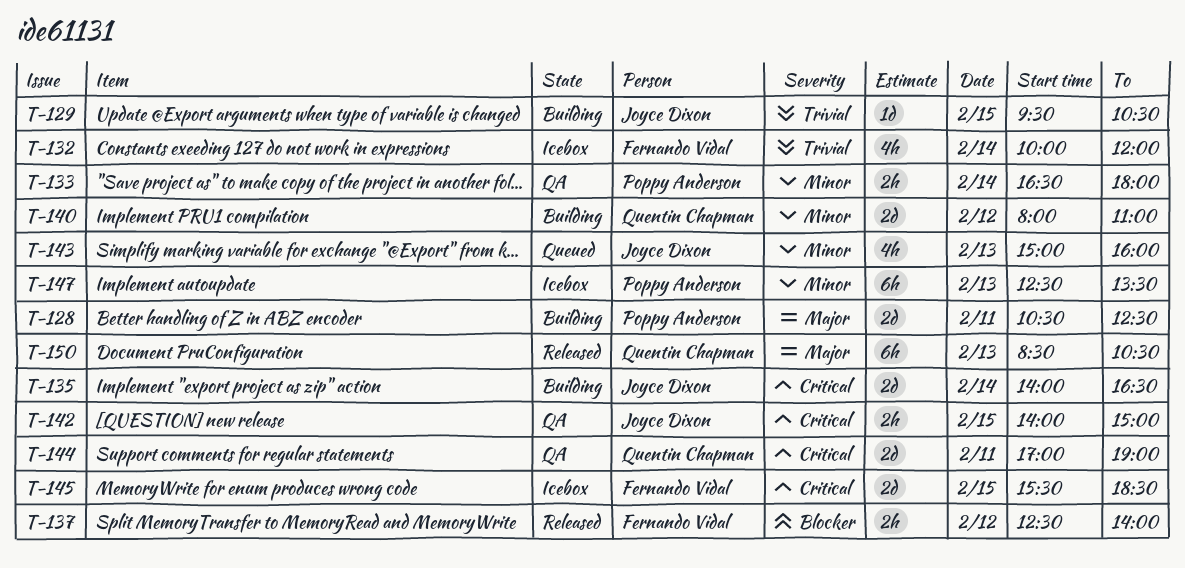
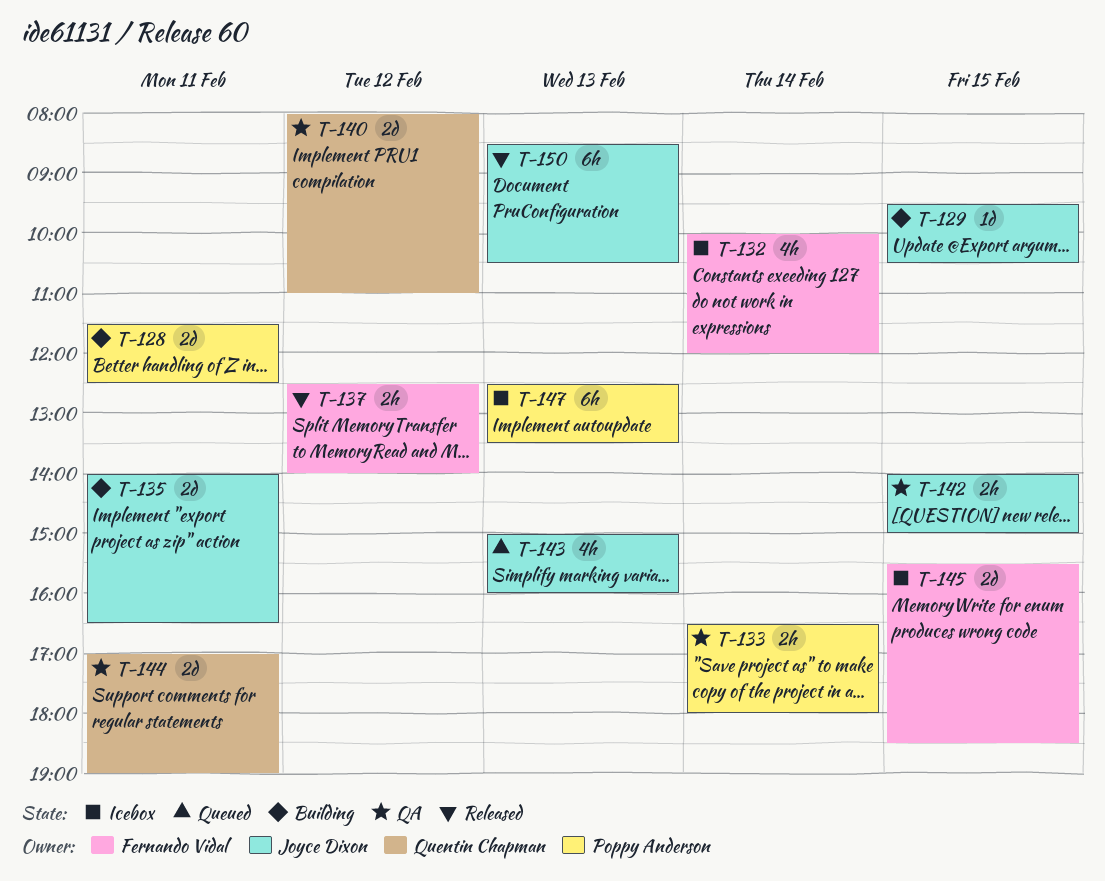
T-128, begins: 10:30 -> 11:30
T-135, day: Feb 14 -> Feb 11
T-140, status: Building -> QA
T-150, owner: Quentin Chapman -> Joyce Dixon

